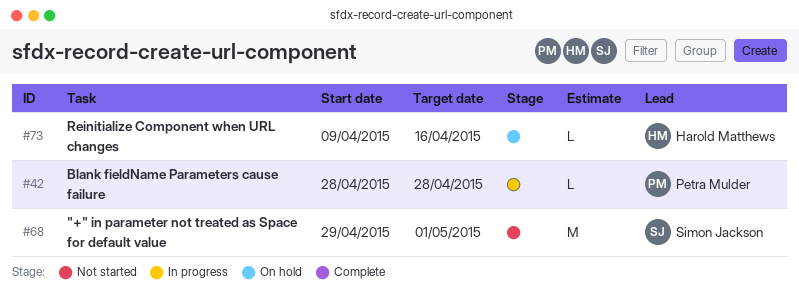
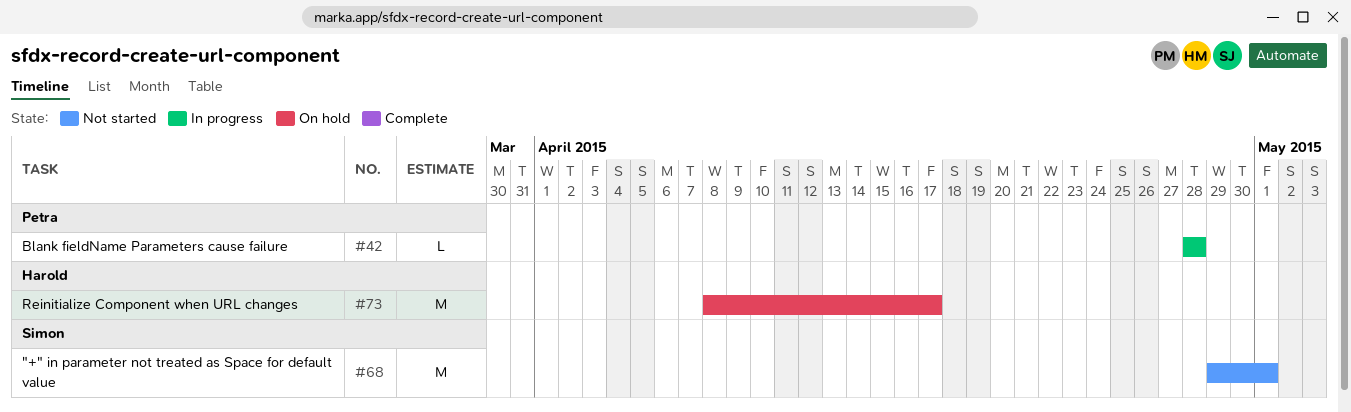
#73, estimate: L -> M
#73, start: Apr 9 -> Apr 8
#73, due: Apr 16 -> Apr 17

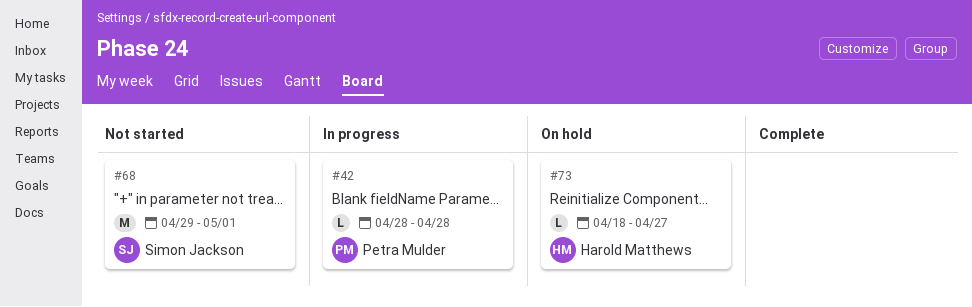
#73, estimate: M -> L
#73, start: Apr 8 -> Apr 18
#73, due: Apr 17 -> Apr 27

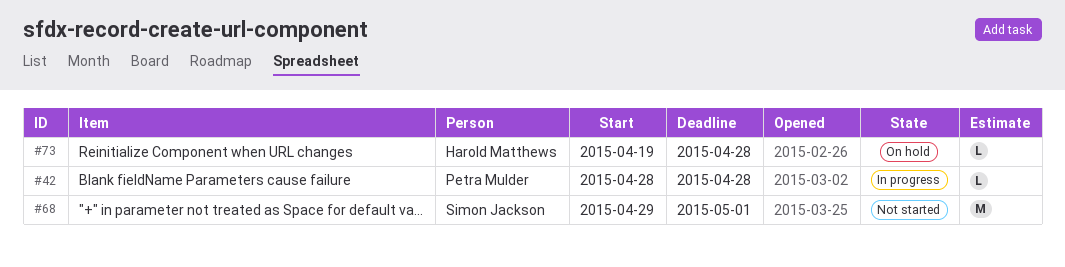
#73, start: Apr 18 -> Apr 19
#73, due: Apr 27 -> Apr 28

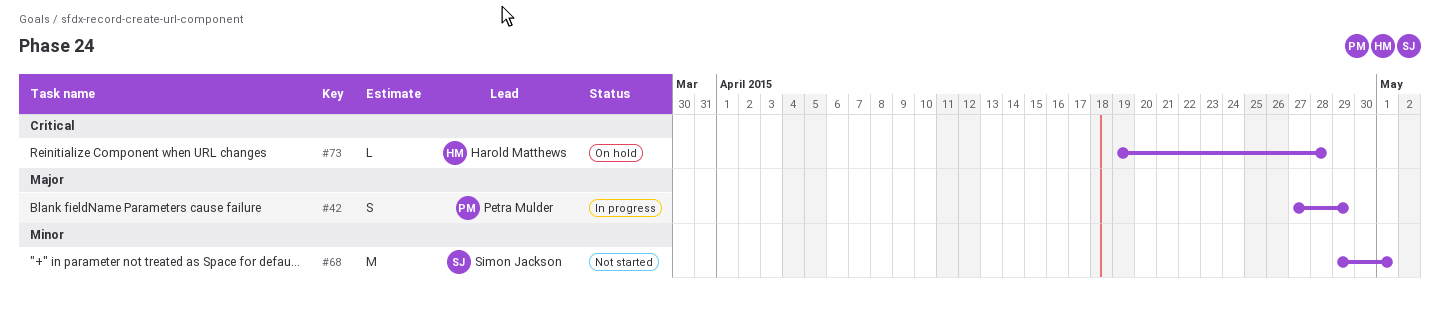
#42, estimate: L -> S
#42, start: Apr 28 -> Apr 27
#42, due: Apr 28 -> Apr 29

